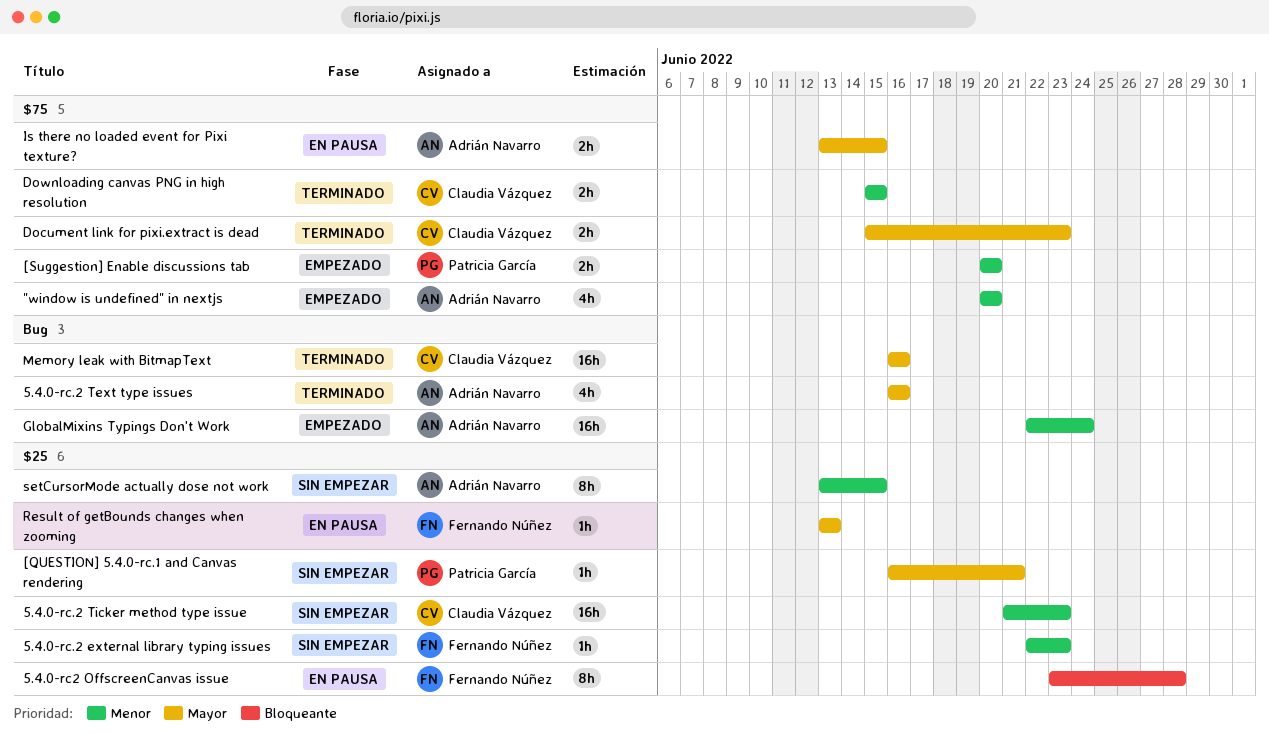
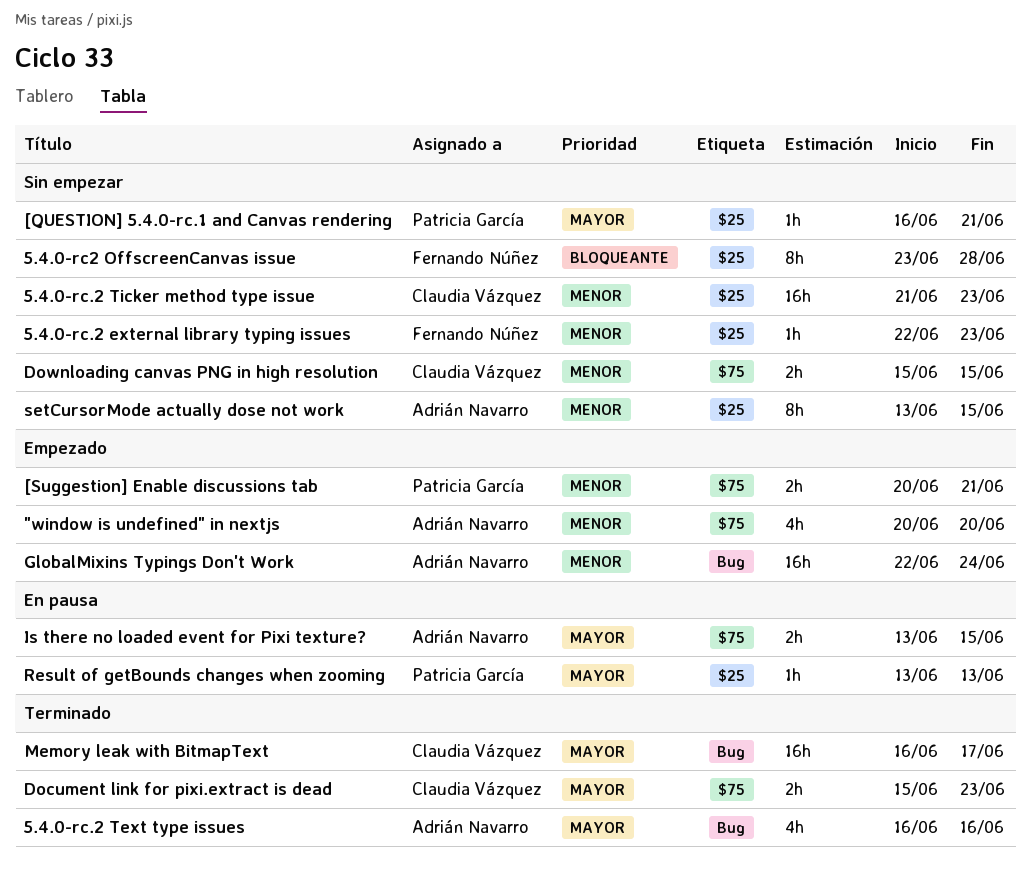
5.4.0-rc2 OffscreenCanvas issue, status: En pausa -> Sin empezar
[Suggestion] Enable discussions tab, due: Jun 20 -> Jun 21
Downloading canvas PNG in high resolution, status: Terminado -> Sin empezar
Memory leak with BitmapText, due: Jun 16 -> Jun 17
Result of getBounds changes when zooming, owner: Fernando Núñez -> Patricia García

